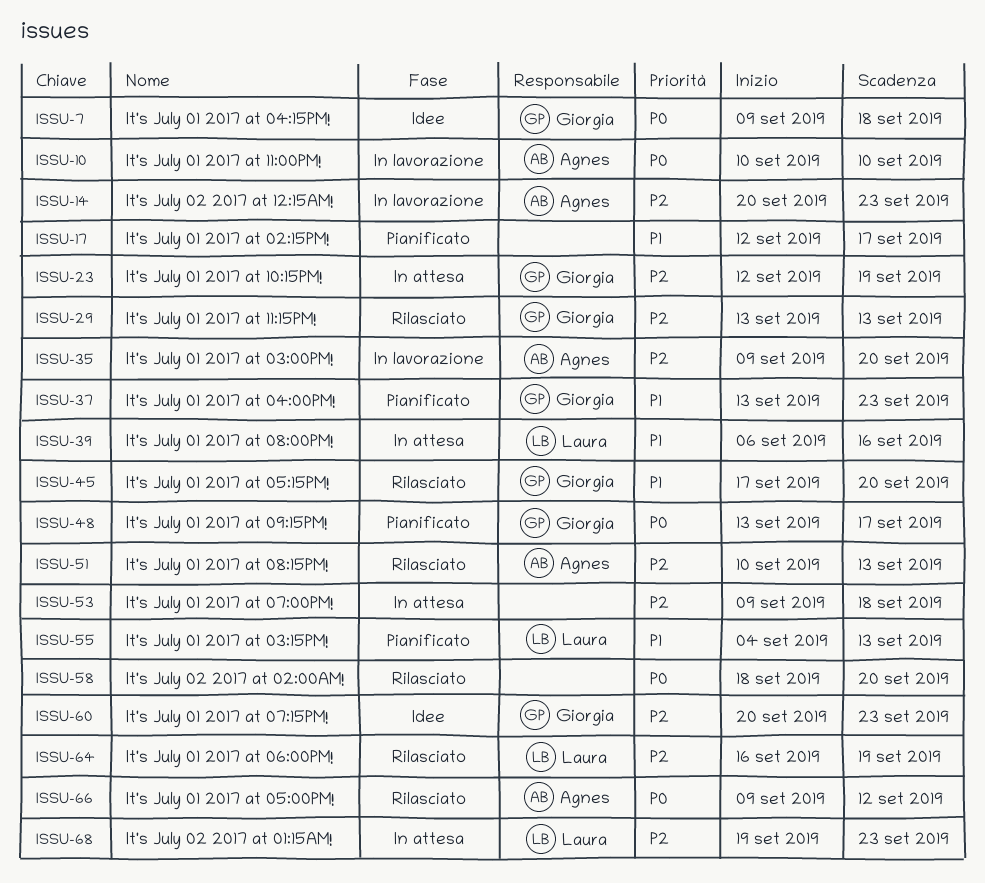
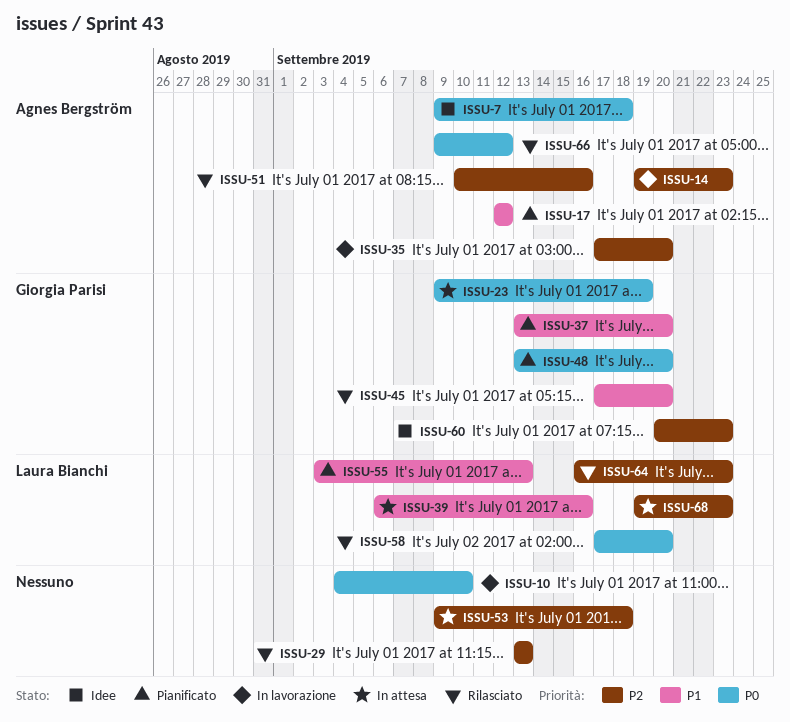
ISSU-7, owner: Giorgia Parisi -> Agnes Bergström
ISSU-10, owner: Agnes Bergström -> none
ISSU-10, start: Sep 10 -> Sep 4
ISSU-14, start: Sep 20 -> Sep 19
ISSU-17, owner: none -> Agnes Bergström
ISSU-17, due: Sep 17 -> Sep 12
ISSU-23, priority: P2 -> P0
ISSU-23, start: Sep 12 -> Sep 9
ISSU-29, owner: Giorgia Parisi -> none
ISSU-35, start: Sep 9 -> Sep 17
ISSU-37, due: Sep 23 -> Sep 20
ISSU-48, due: Sep 17 -> Sep 20
ISSU-51, due: Sep 13 -> Sep 16
ISSU-55, start: Sep 4 -> Sep 3
ISSU-58, owner: none -> Laura Bianchi
ISSU-58, start: Sep 18 -> Sep 17
ISSU-64, due: Sep 19 -> Sep 23

